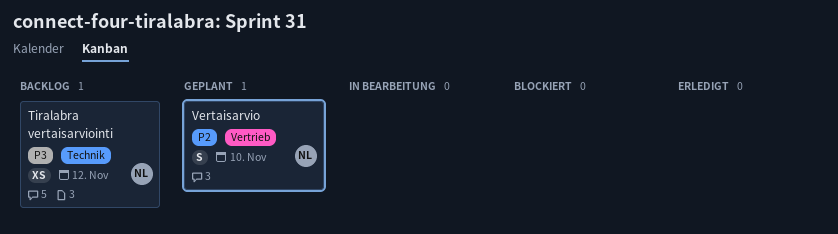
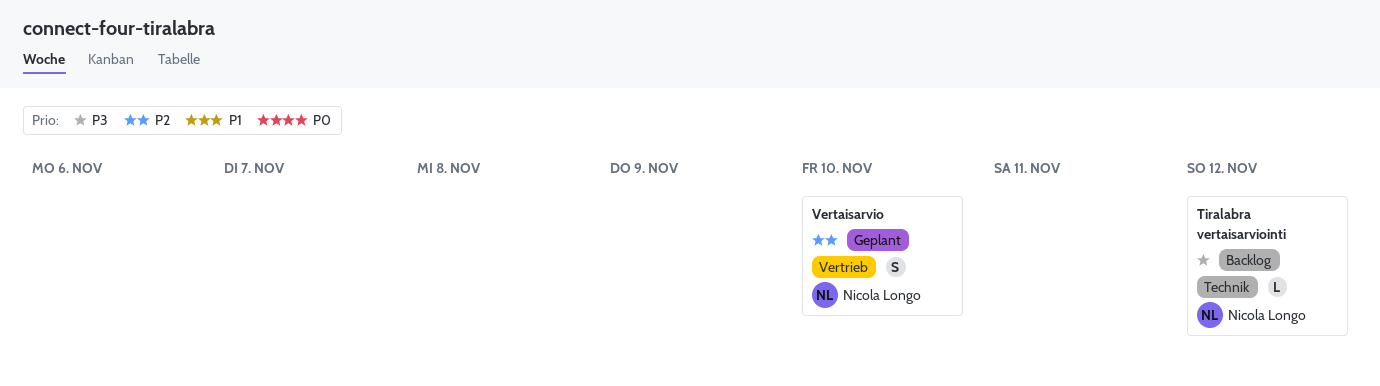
Tiralabra vertaisarviointi, estimate: XS -> L

